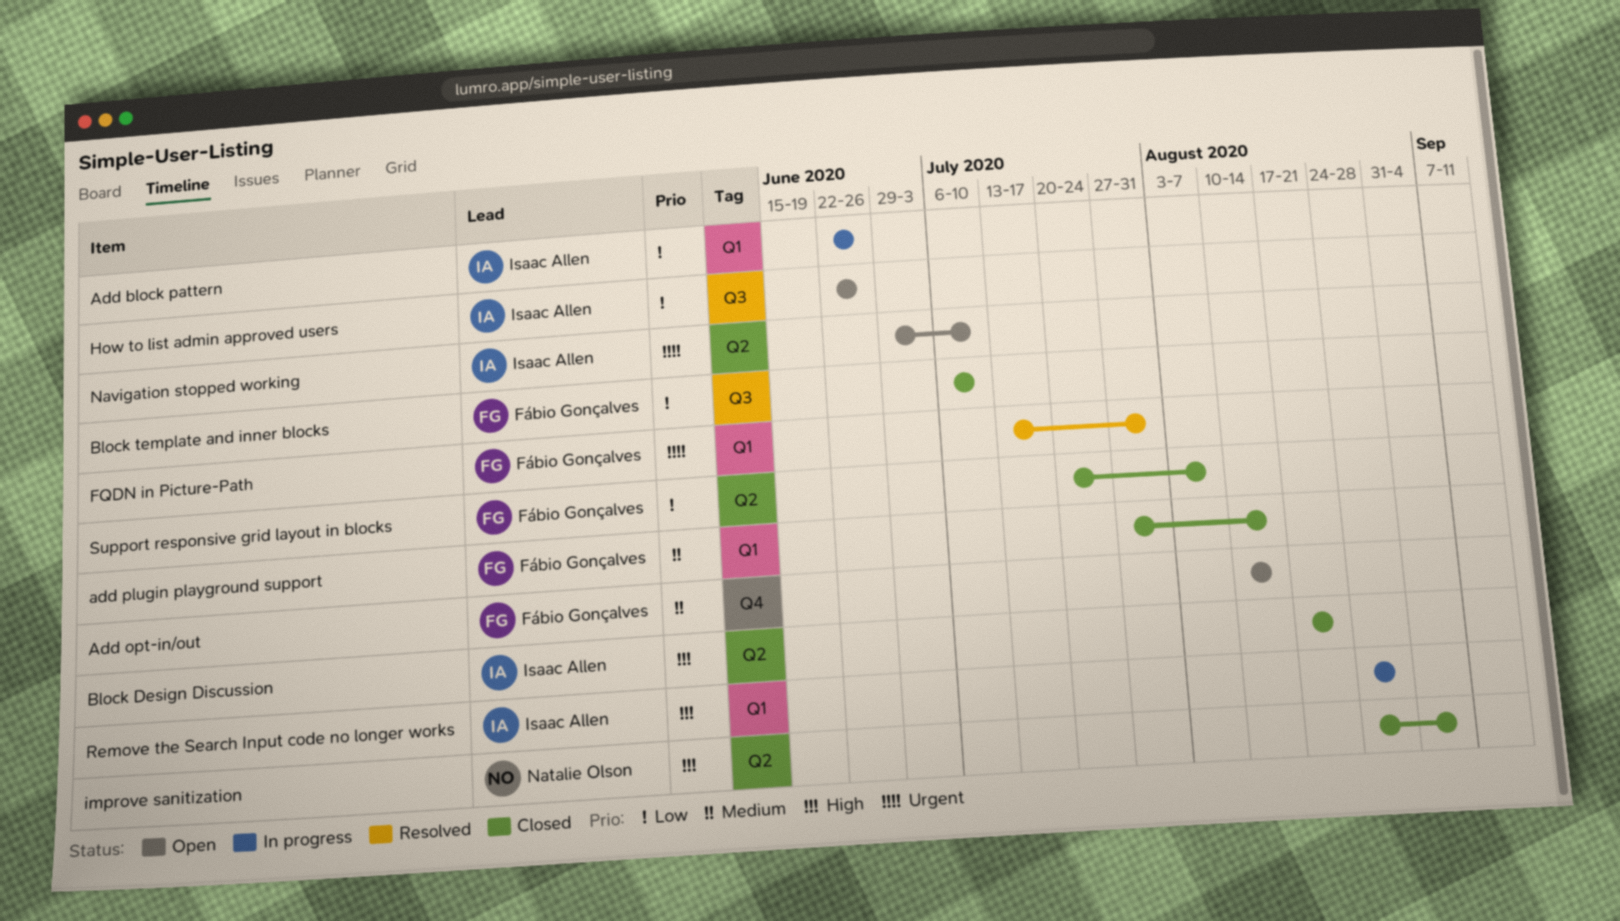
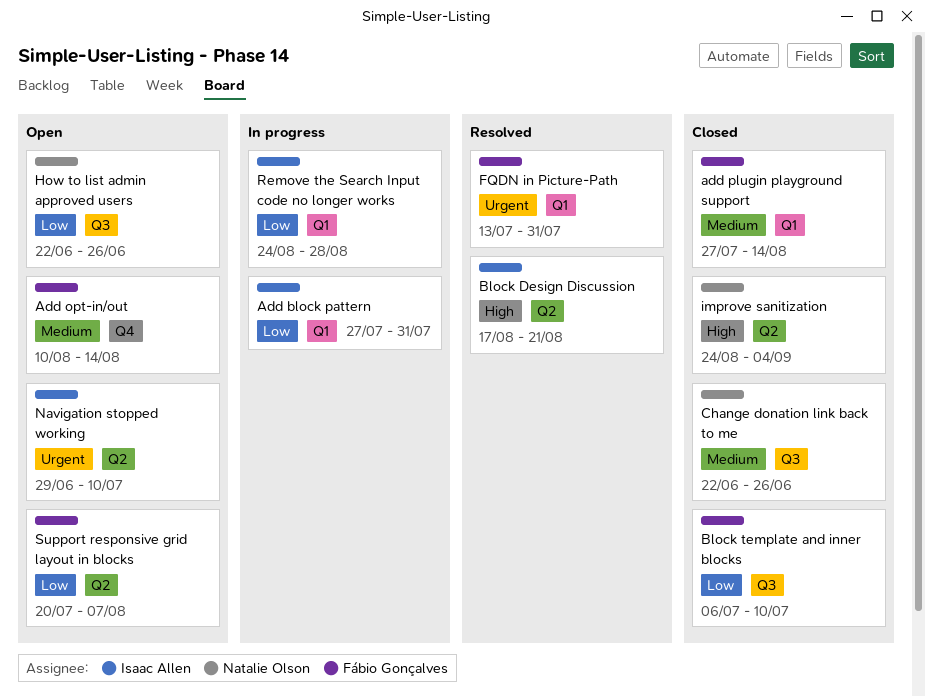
Add block pattern, start: Jun 22 -> Jul 27
Add block pattern, due: Jun 26 -> Jul 31
Block Design Discussion, status: Closed -> Resolved
Change donation link back to me: none -> present
How to list admin approved users, owner: Isaac Allen -> Natalie Olson
Remove the Search Input code no longer works, priority: High -> Low
Support responsive grid layout in blocks, status: Closed -> Open

